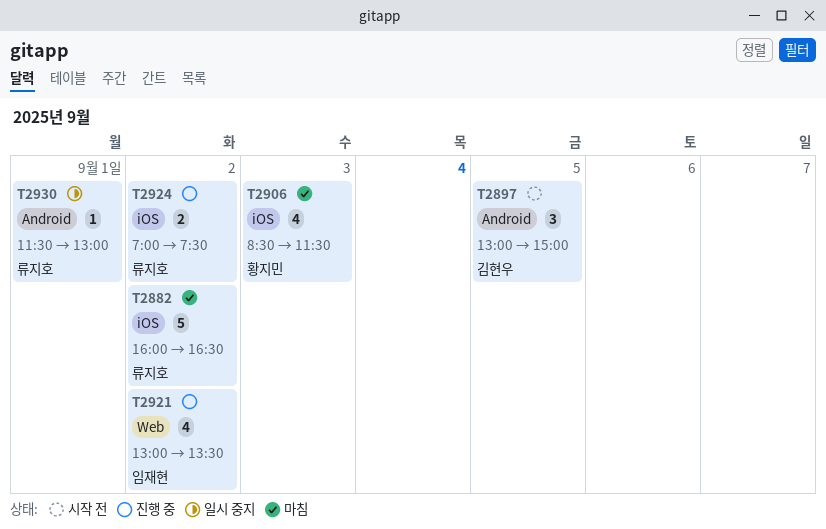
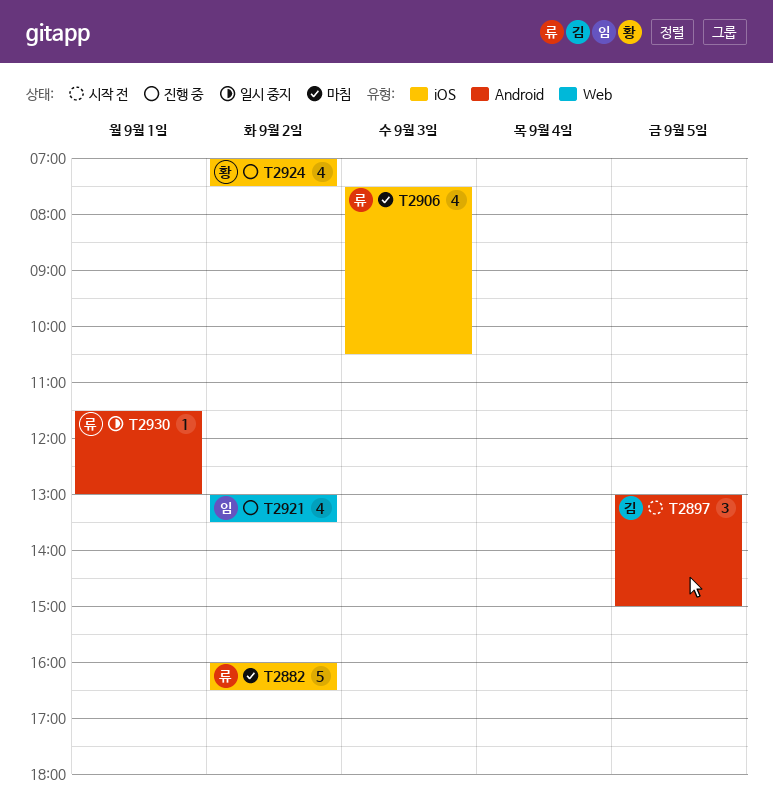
T2906, owner: 황지민 -> 류지호
T2906, begins: 08:30 -> 07:30
T2906, ends: 11:30 -> 10:30
T2924, owner: 류지호 -> 황지민
T2924, estimate: 2 -> 4

